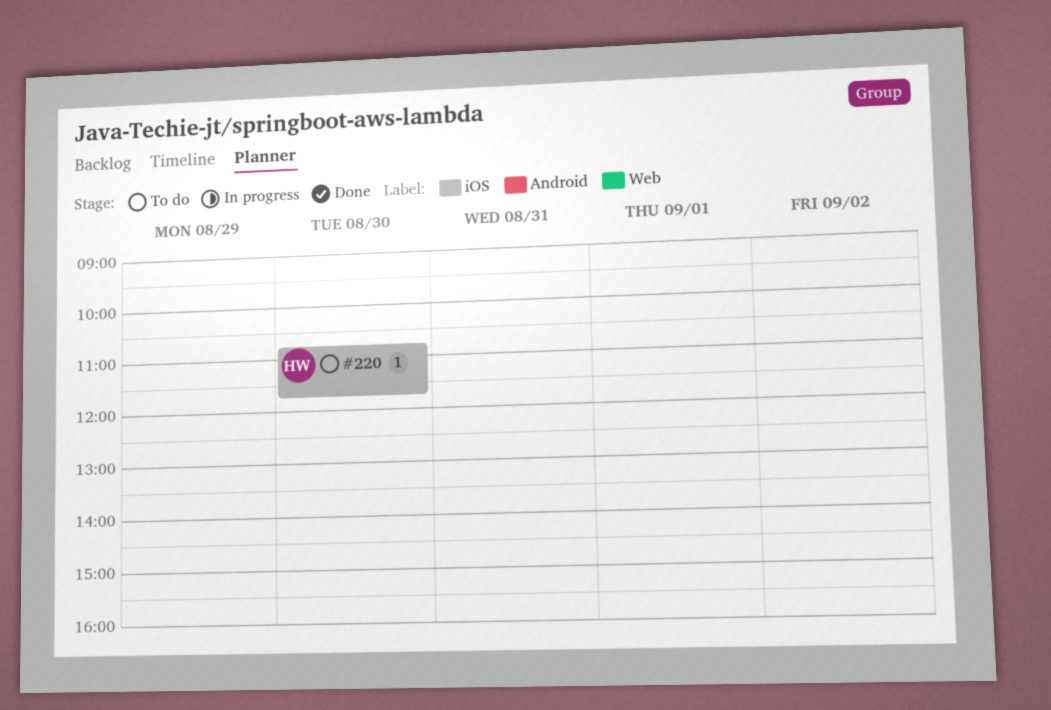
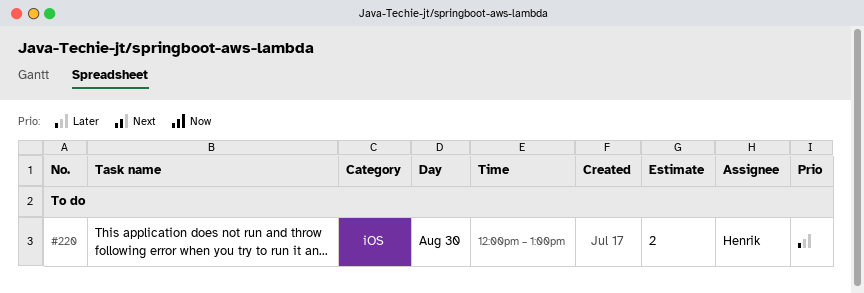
#220, estimate: 1 -> 2
#220, begins: 10:45 -> 12:00
#220, ends: 11:45 -> 13:00

